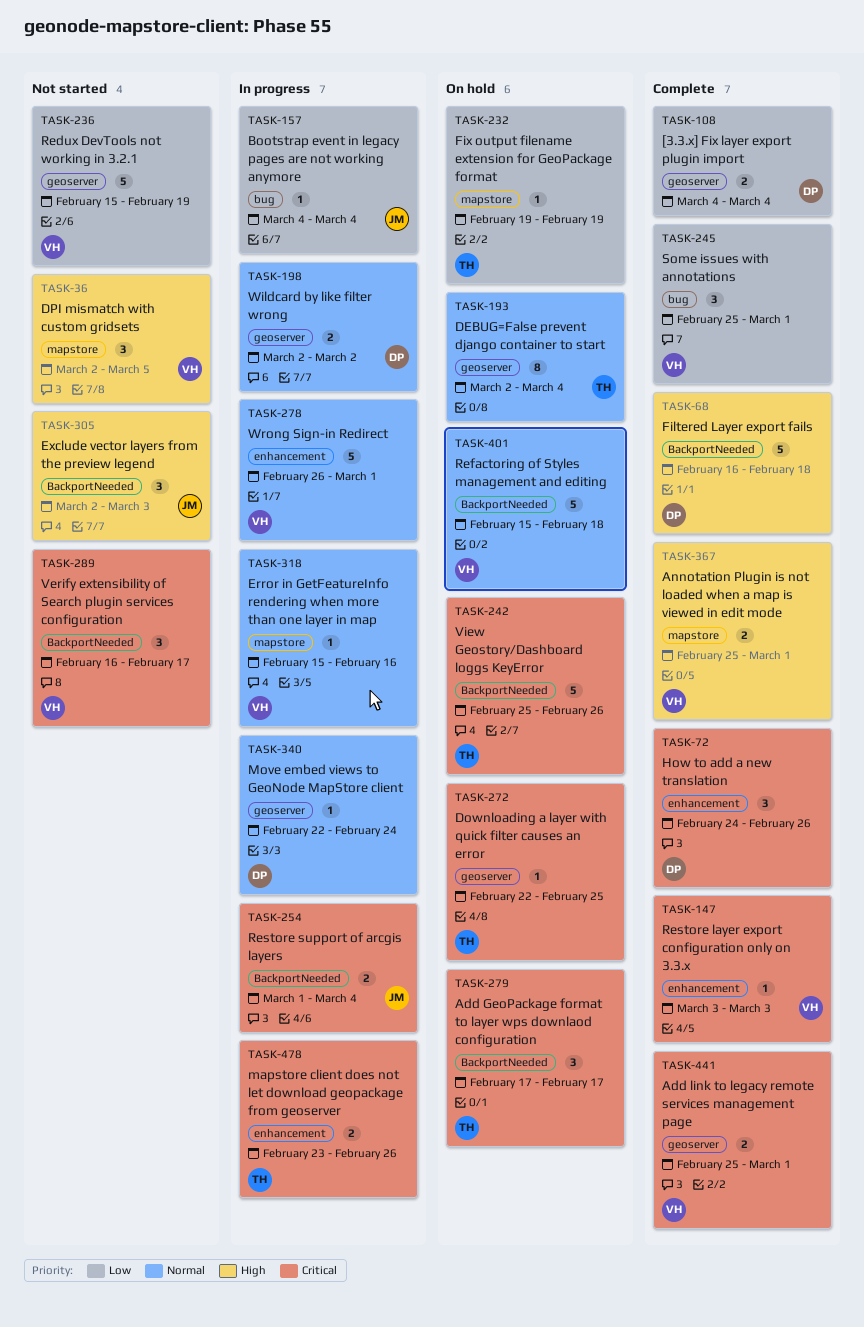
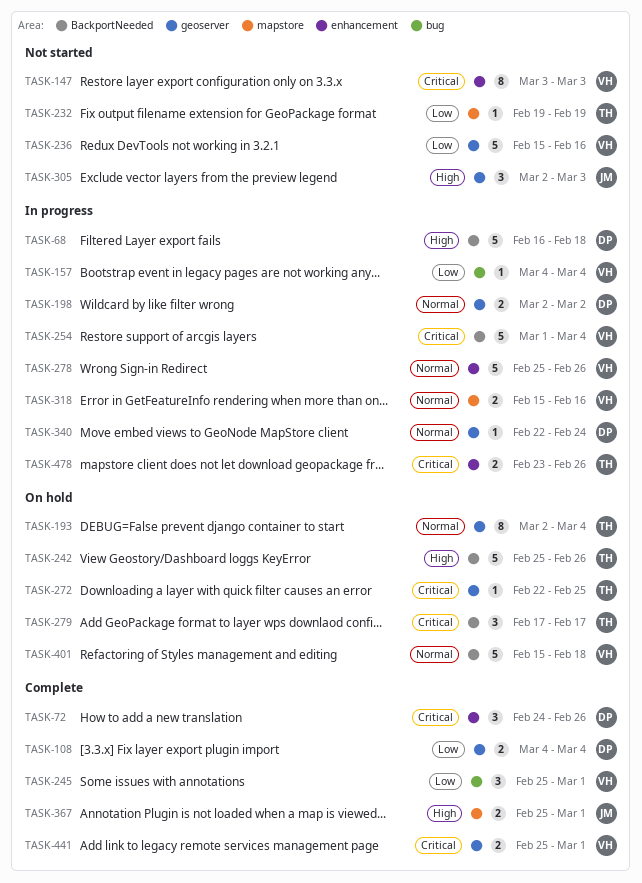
TASK-36: present -> none
TASK-68, status: Complete -> In progress
TASK-147, status: Complete -> Not started
TASK-147, estimate: 1 -> 8
TASK-157, owner: JM -> VH
TASK-232, status: On hold -> Not started
TASK-236, due: Feb 19 -> Feb 16
TASK-242, priority: Critical -> High
TASK-254, owner: JM -> VH
TASK-254, estimate: 2 -> 5
TASK-278, start: Feb 26 -> Feb 25
TASK-278, due: Mar 1 -> Feb 26
TASK-289: present -> none
TASK-305, label: BackportNeeded -> geoserver
TASK-318, estimate: 1 -> 2
TASK-367, owner: VH -> JM

